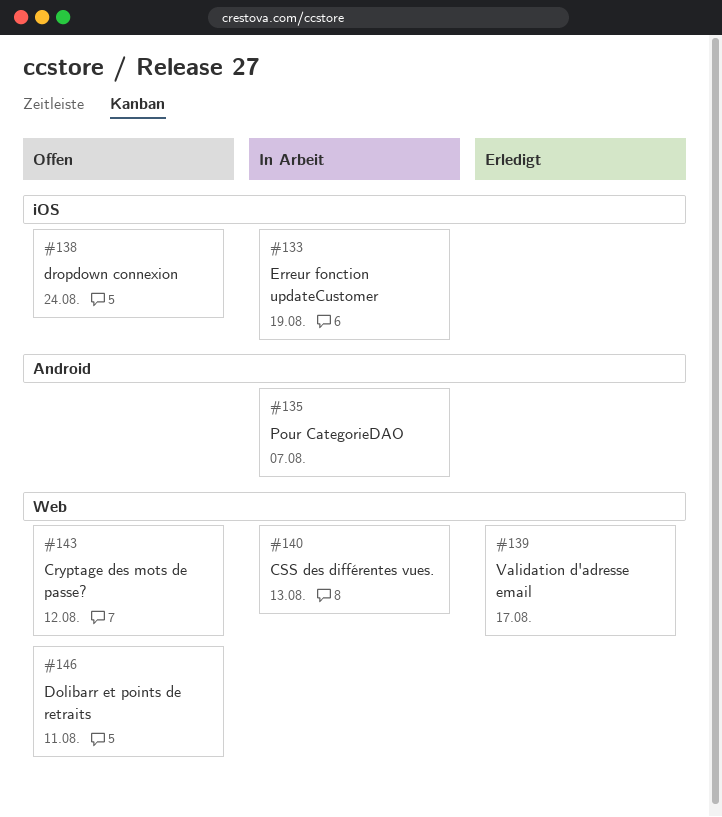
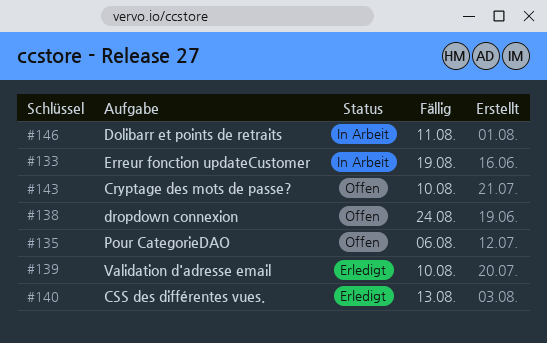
#135, status: In Arbeit -> Offen
#135, due: Aug 7 -> Aug 6
#139, due: Aug 17 -> Aug 10
#140, status: In Arbeit -> Erledigt
#143, due: Aug 12 -> Aug 10
#146, status: Offen -> In Arbeit

